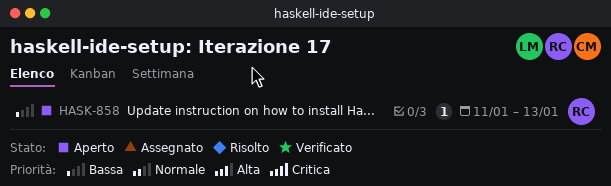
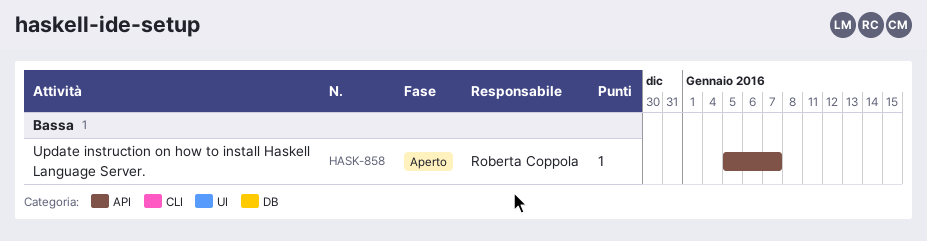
HASK-858, start: Jan 11 -> Jan 5
HASK-858, due: Jan 13 -> Jan 7

